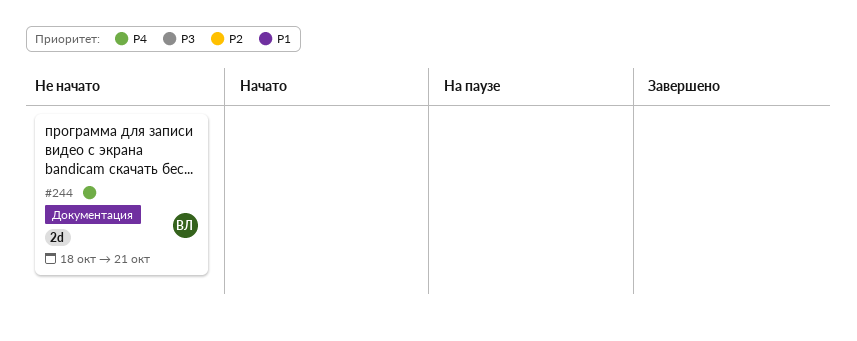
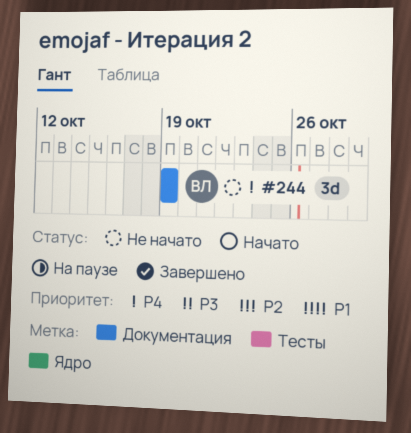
#244, estimate: 2d -> 3d
#244, start: Oct 18 -> Oct 19
#244, due: Oct 21 -> Oct 19

